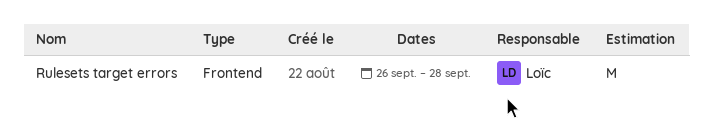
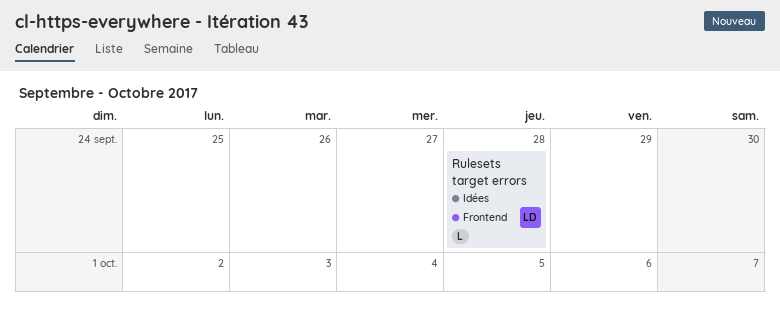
Rulesets target errors, estimate: M -> L

